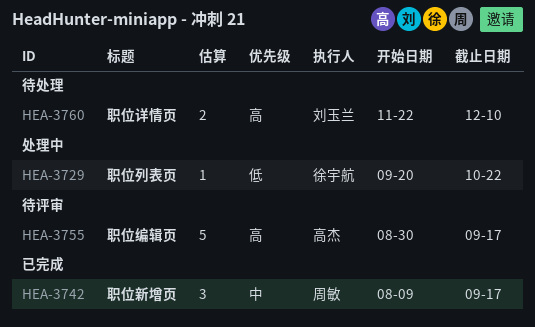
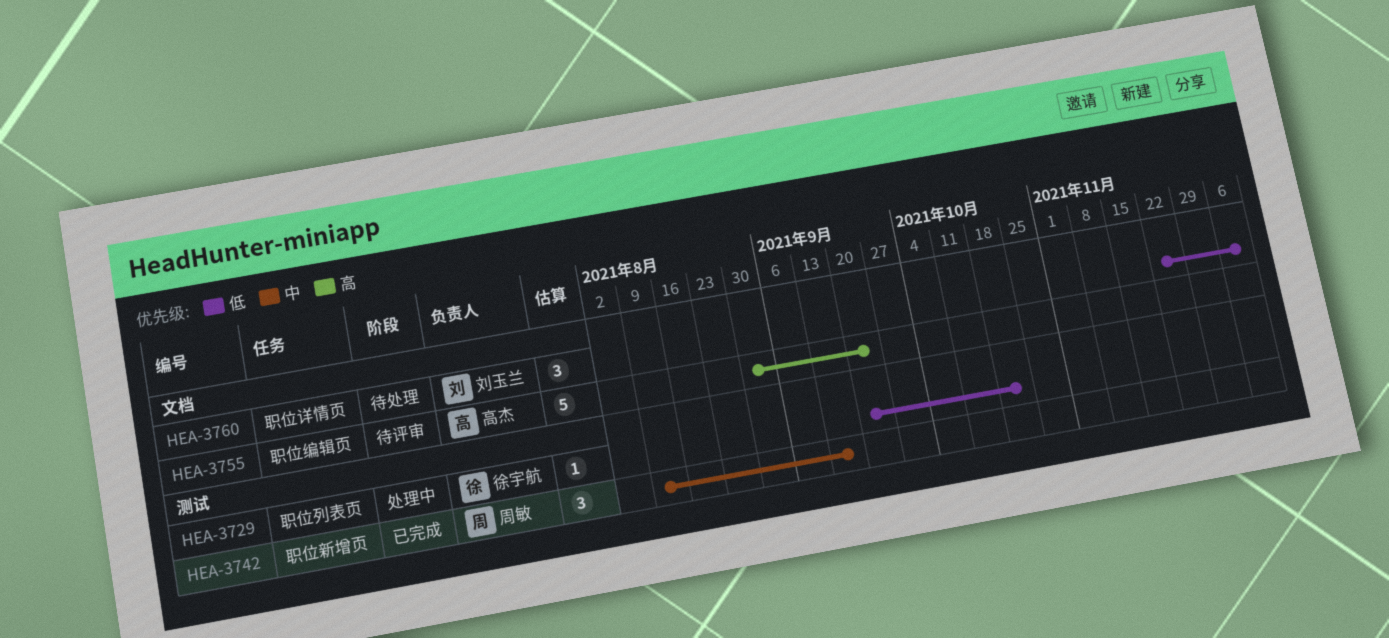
HEA-3755, due: Sep 17 -> Sep 24
HEA-3760, priority: 高 -> 低
HEA-3760, estimate: 2 -> 3

